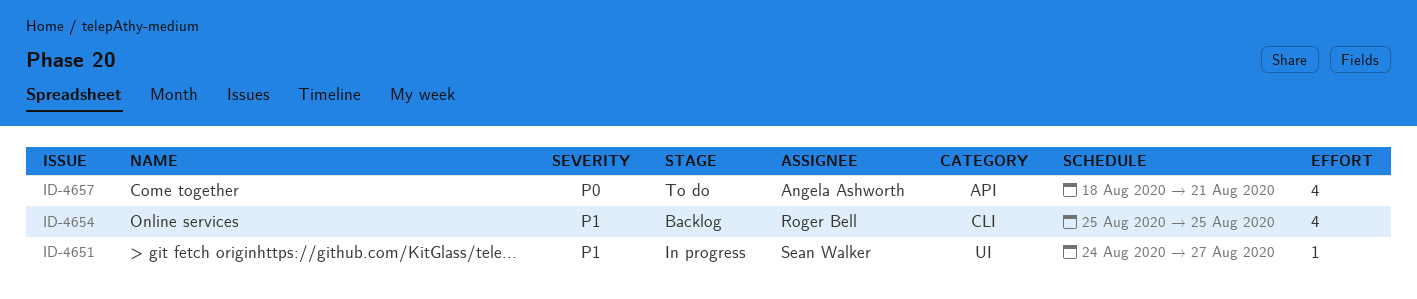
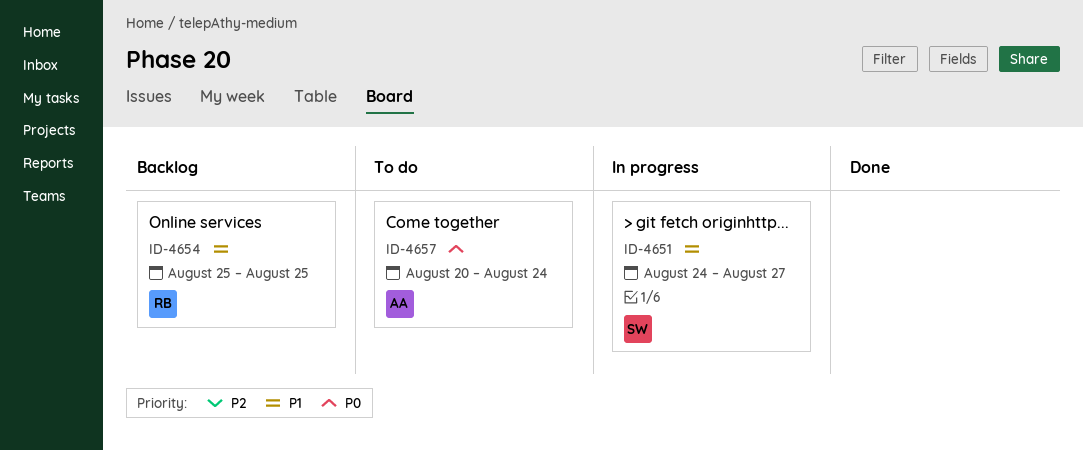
ID-4657, start: Aug 18 -> Aug 20
ID-4657, due: Aug 21 -> Aug 24

